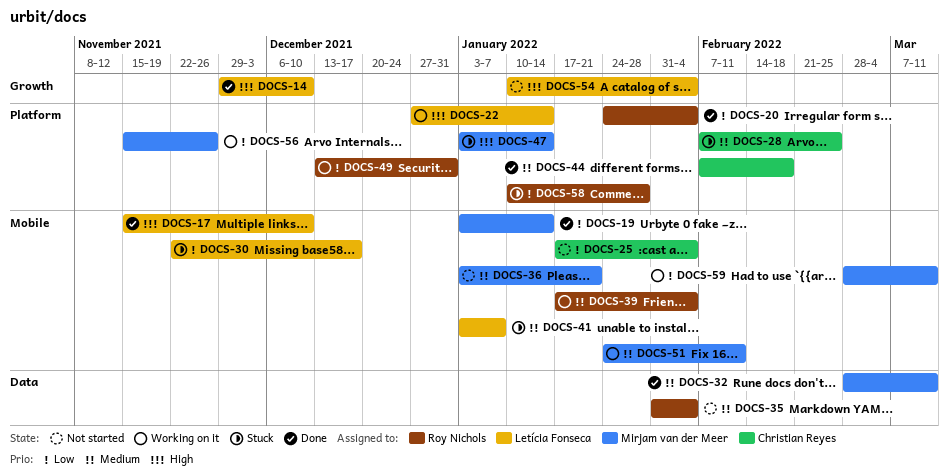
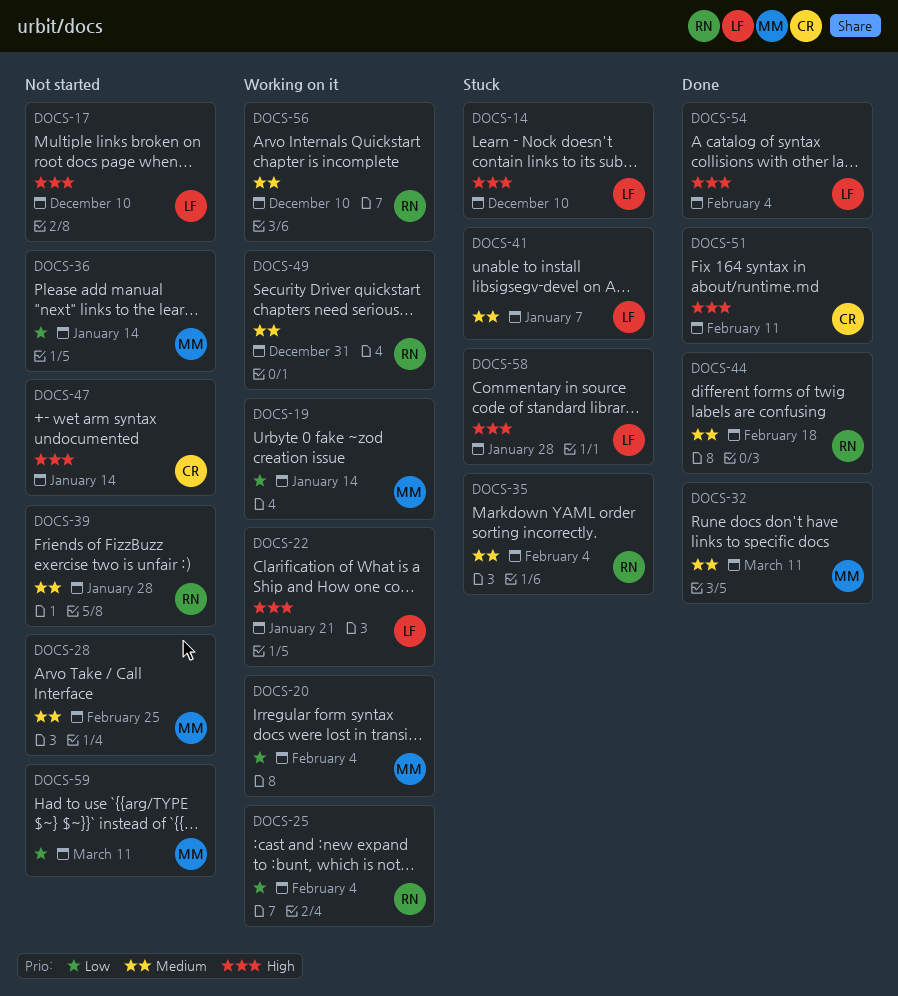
DOCS-14, status: Done -> Stuck
DOCS-17, status: Done -> Not started
DOCS-19, status: Done -> Working on it
DOCS-20, status: Done -> Working on it
DOCS-20, owner: Roy Nichols -> Mirjam van der Meer
DOCS-22, due: Jan 14 -> Jan 21
DOCS-25, status: Not started -> Working on it
DOCS-25, owner: Christian Reyes -> Roy Nichols
DOCS-28, status: Stuck -> Not started
DOCS-28, owner: Christian Reyes -> Mirjam van der Meer
DOCS-30: present -> none
DOCS-35, status: Not started -> Stuck
DOCS-36, priority: Medium -> Low
DOCS-36, due: Jan 21 -> Jan 14
DOCS-39, status: Working on it -> Not started
DOCS-39, due: Feb 4 -> Jan 28
DOCS-44, owner: Christian Reyes -> Roy Nichols
DOCS-47, status: Stuck -> Not started
DOCS-47, owner: Mirjam van der Meer -> Christian Reyes
DOCS-49, priority: Low -> Medium
DOCS-51, status: Working on it -> Done
DOCS-51, owner: Mirjam van der Meer -> Christian Reyes
DOCS-51, priority: Medium -> High
DOCS-54, status: Not started -> Done
DOCS-56, owner: Mirjam van der Meer -> Roy Nichols
DOCS-56, priority: Low -> Medium
DOCS-56, due: Nov 26 -> Dec 10
DOCS-58, owner: Roy Nichols -> Letícia Fonseca
DOCS-58, priority: Low -> High
DOCS-59, status: Working on it -> Not started

